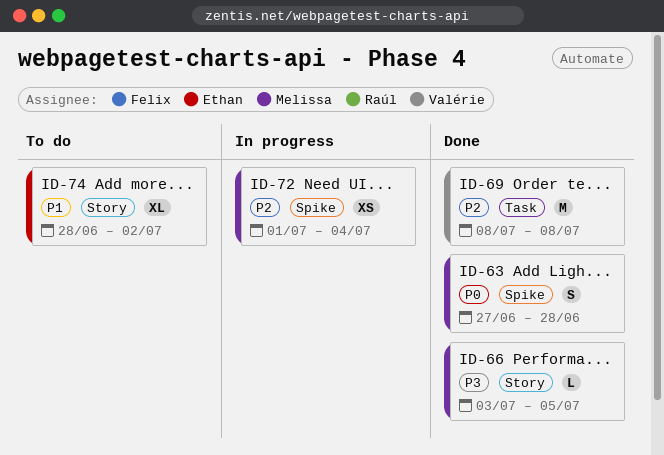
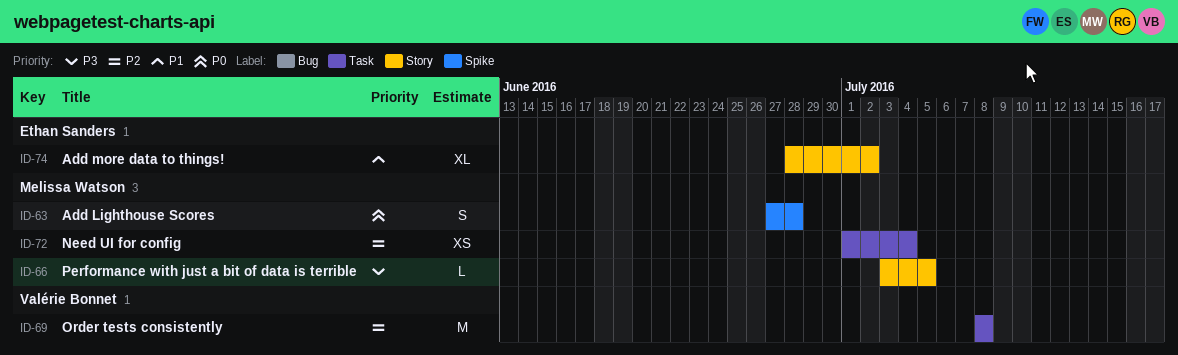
ID-72, label: Spike -> Task

